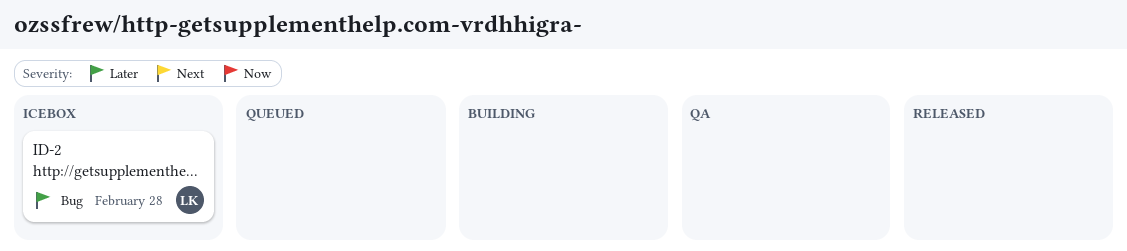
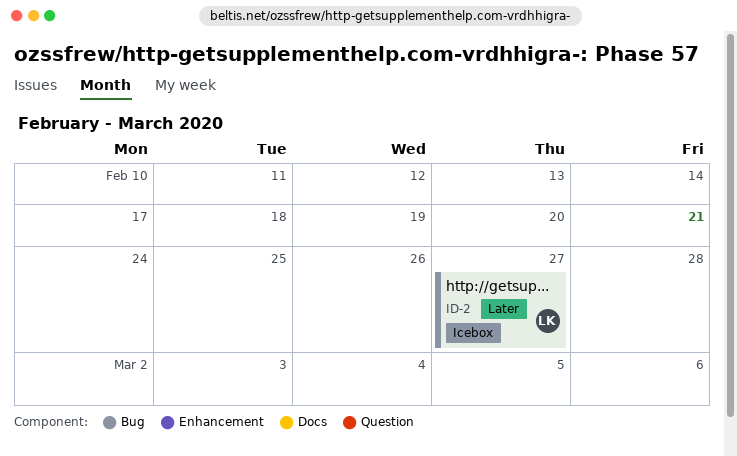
ID-2, due: Feb 28 -> Feb 27

